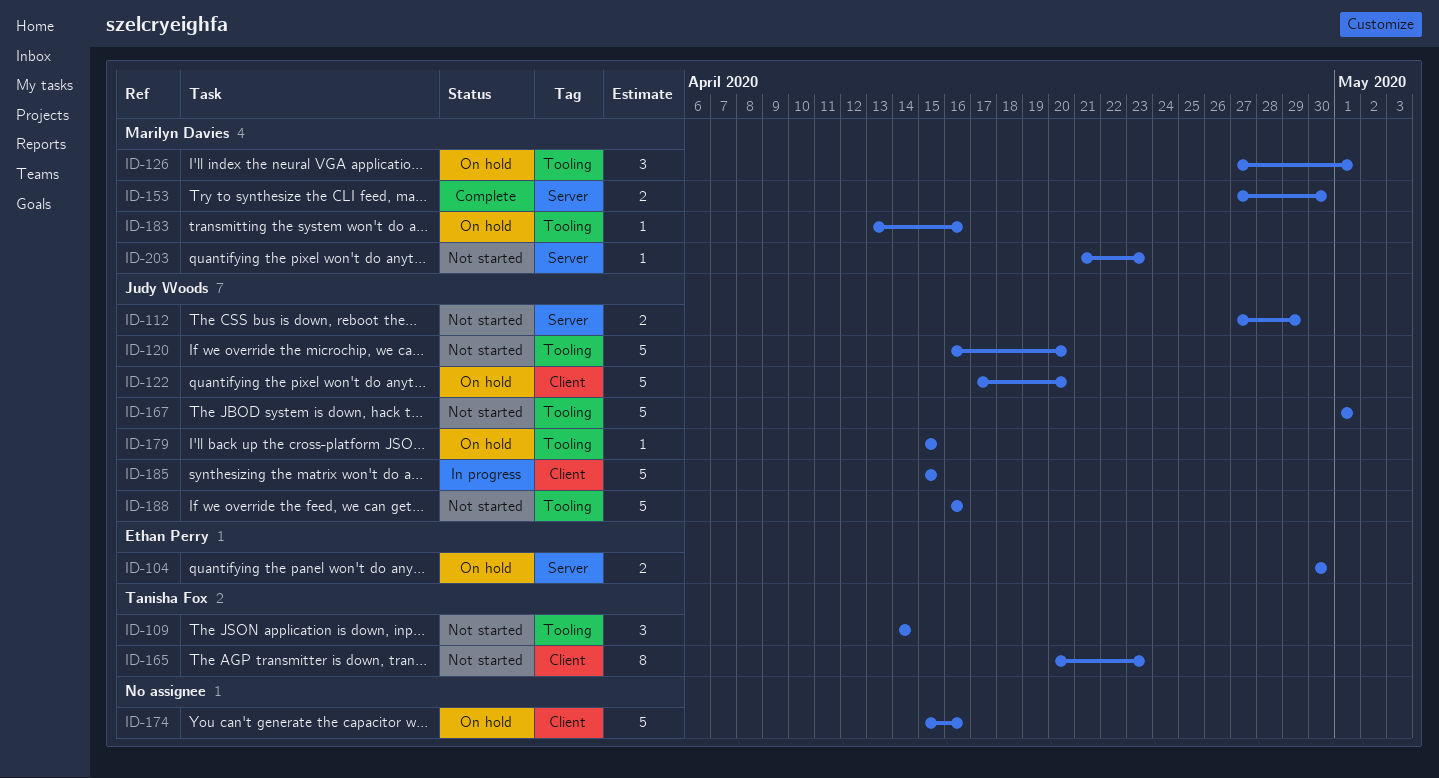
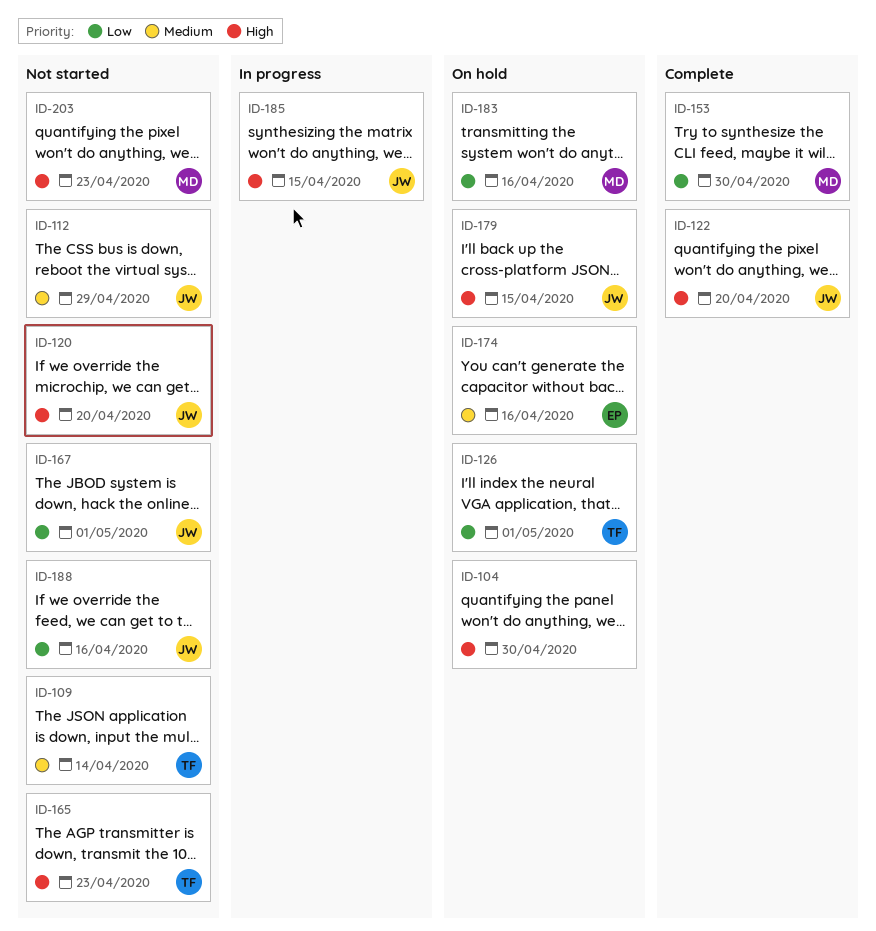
ID-104, owner: Ethan Perry -> none
ID-122, status: On hold -> Complete
ID-126, owner: Marilyn Davies -> Tanisha Fox
ID-174, owner: none -> Ethan Perry

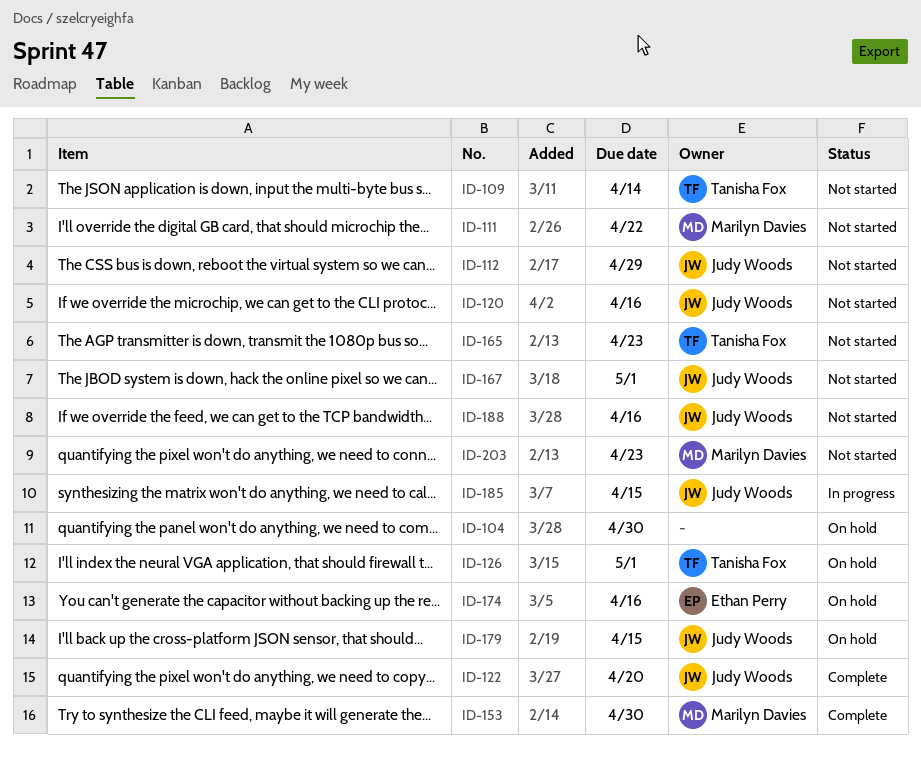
ID-111: none -> present
ID-120, due: Apr 20 -> Apr 16
ID-183: present -> none

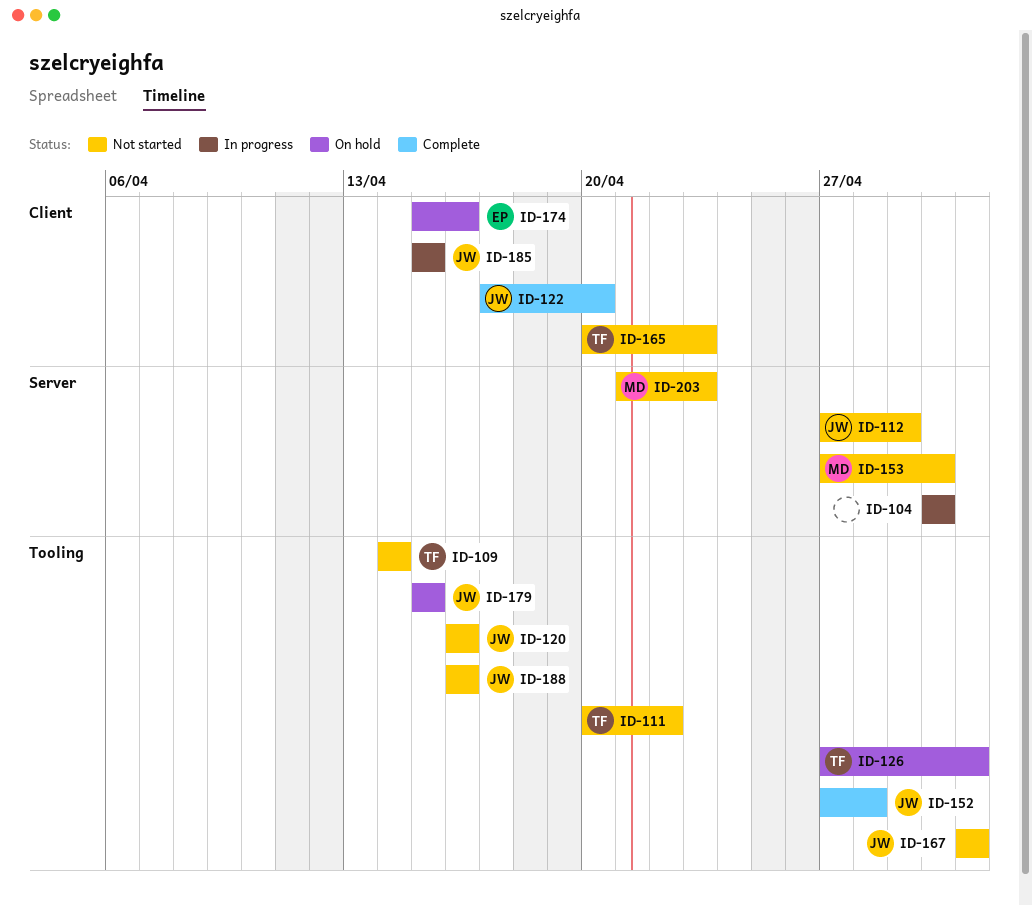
ID-104, status: On hold -> In progress
ID-111, owner: Marilyn Davies -> Tanisha Fox
ID-152: none -> present
ID-153, status: Complete -> Not started

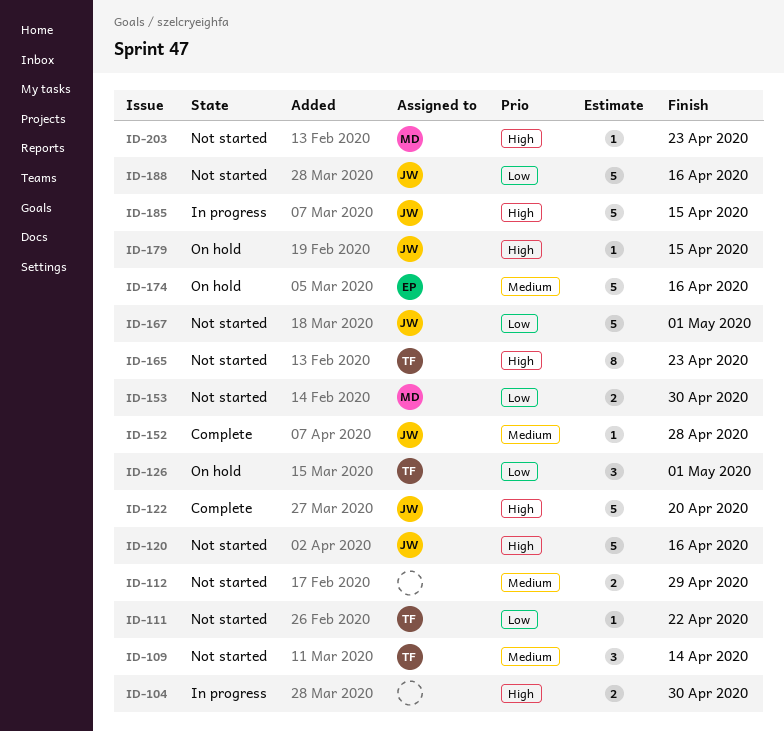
ID-112, owner: JW -> none

